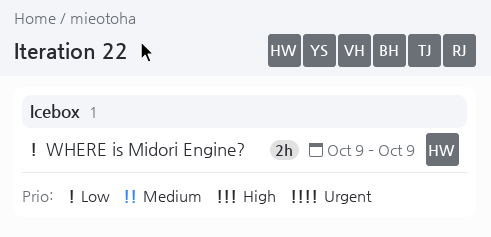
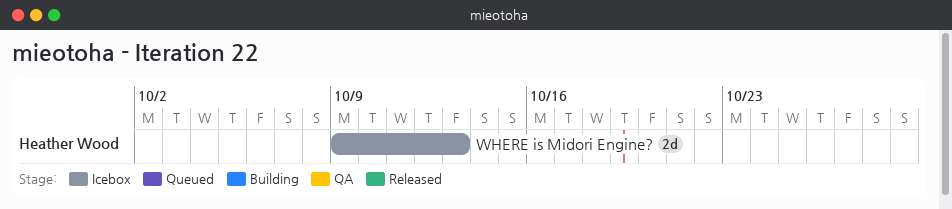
WHERE is Midori Engine?, estimate: 2h -> 2d
WHERE is Midori Engine?, due: Oct 9 -> Oct 13

